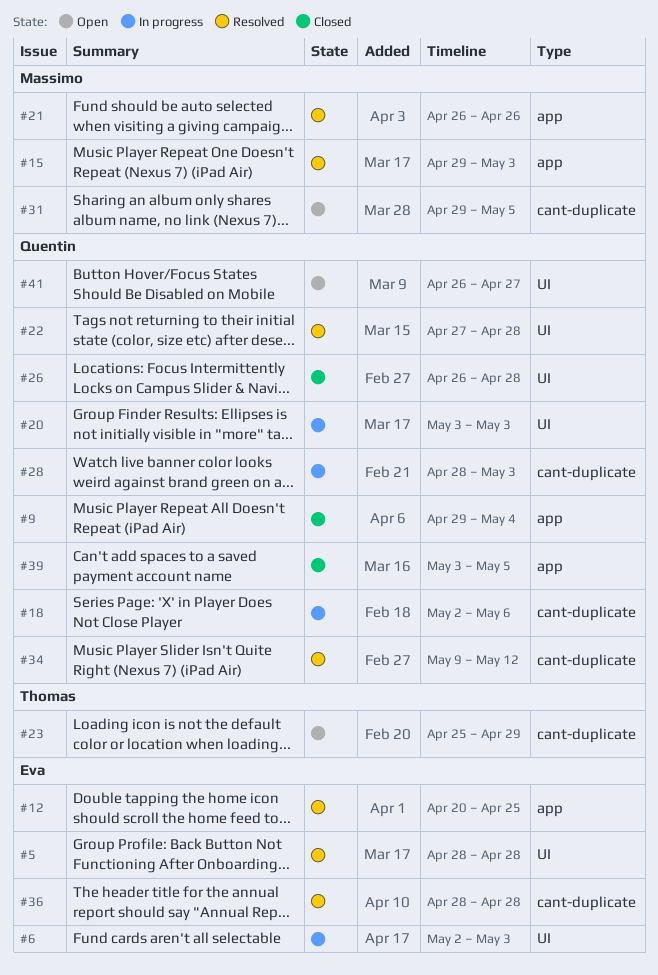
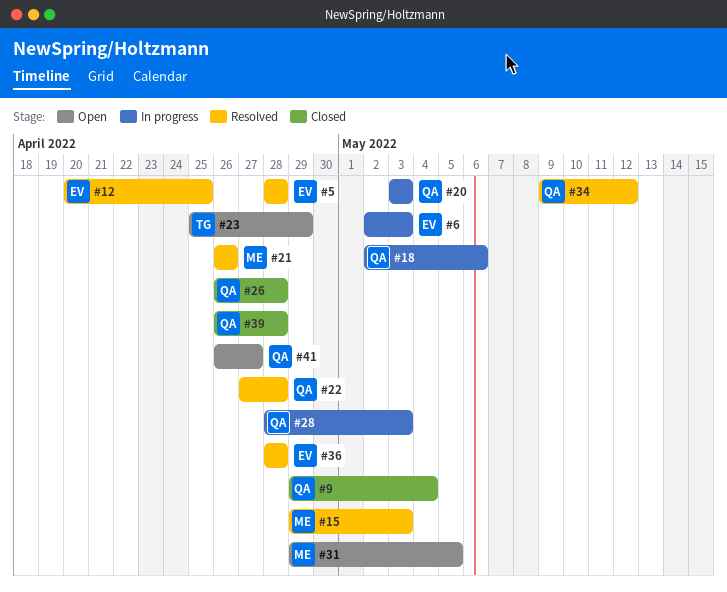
#39, start: May 3 -> Apr 26
#39, due: May 5 -> Apr 28

